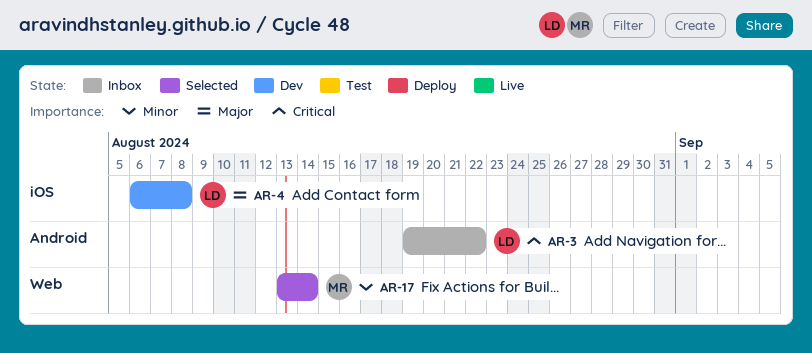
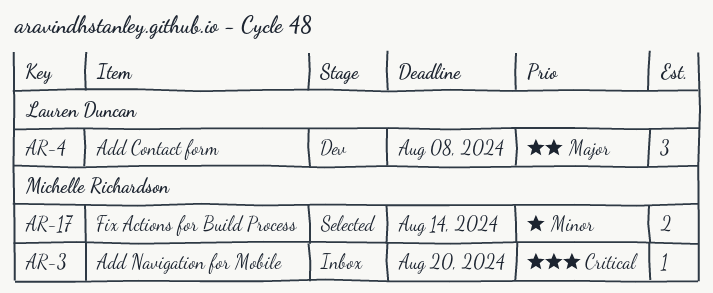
AR-3, owner: Lauren Duncan -> Michelle Richardson
AR-3, due: Aug 22 -> Aug 20

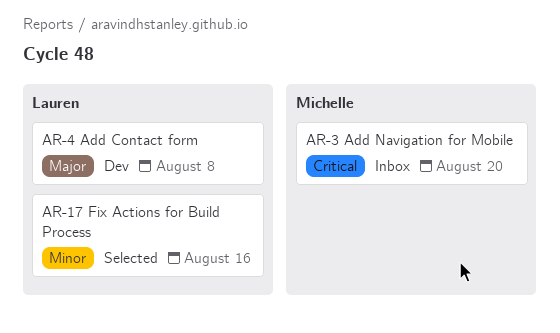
AR-17, owner: Michelle Richardson -> Lauren Duncan
AR-17, due: Aug 14 -> Aug 16

